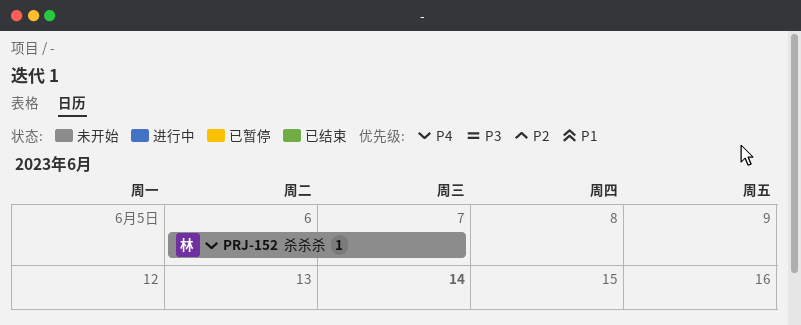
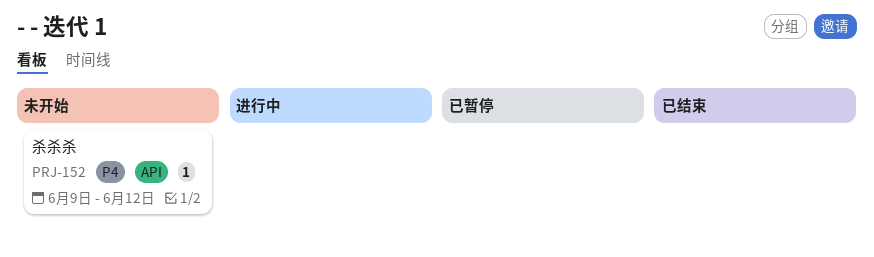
PRJ-152, start: Jun 6 -> Jun 9
PRJ-152, due: Jun 7 -> Jun 12

